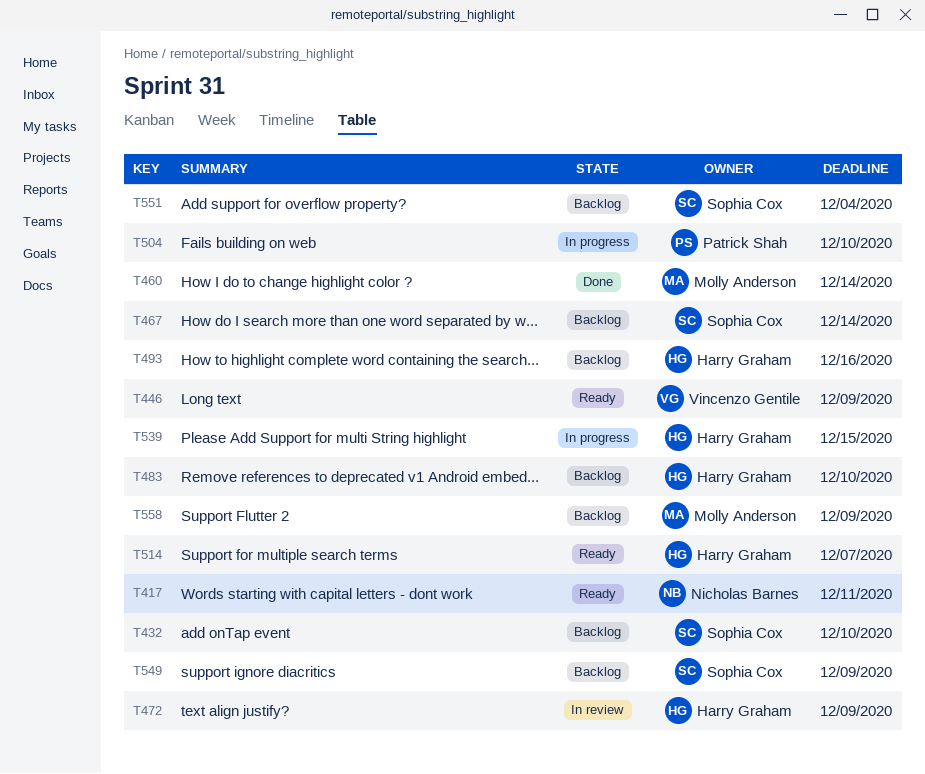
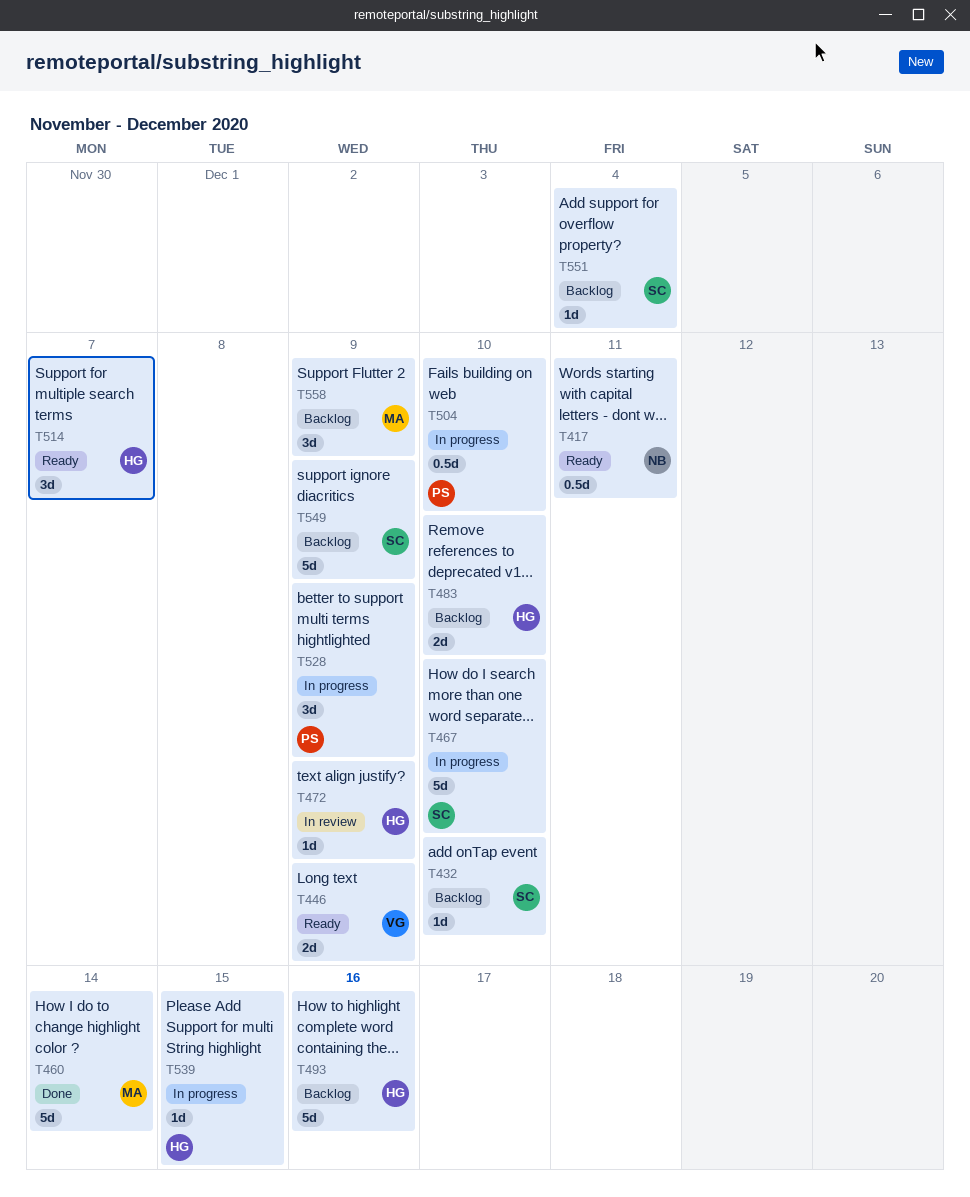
T467, status: Backlog -> In progress
T467, due: Dec 14 -> Dec 10
T528: none -> present

